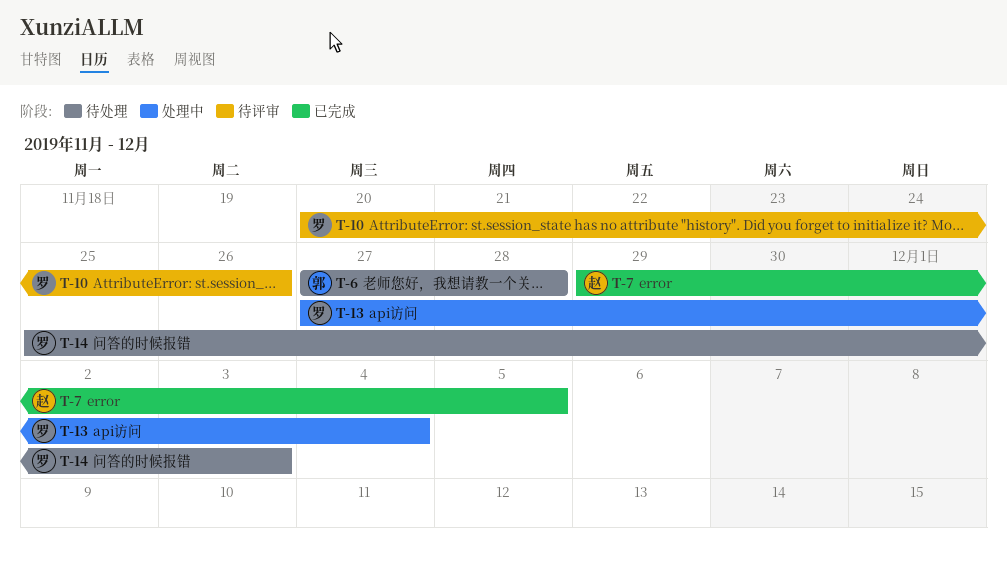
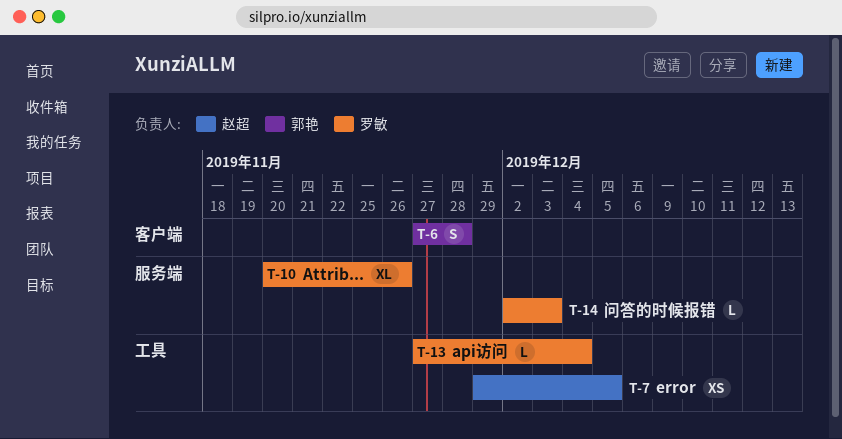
T-14, start: Nov 25 -> Dec 2

